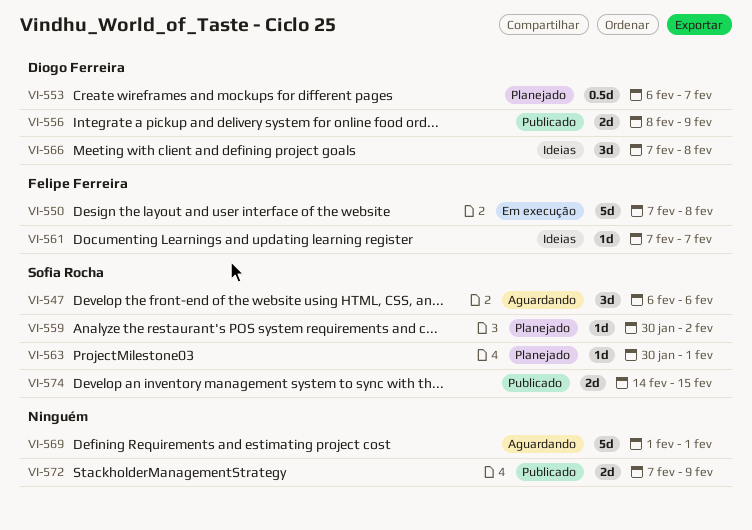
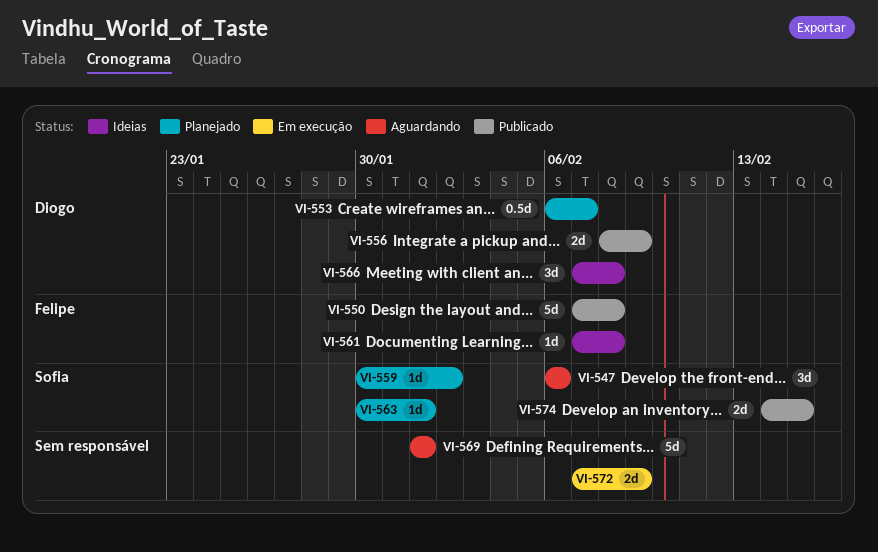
VI-550, status: Em execução -> Publicado
VI-561, due: Feb 7 -> Feb 8
VI-572, status: Publicado -> Em execução

